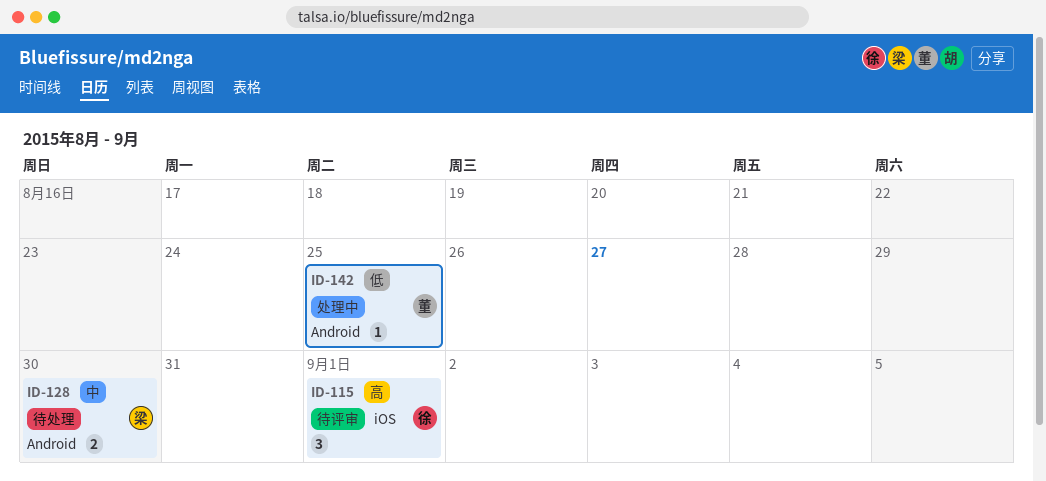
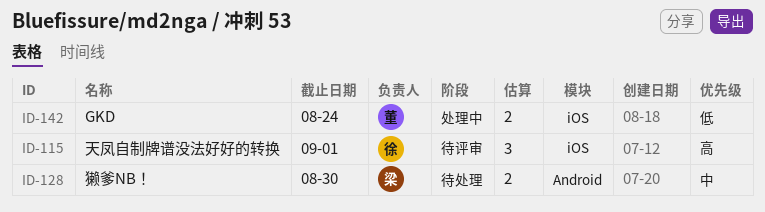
ID-142, label: Android -> iOS
ID-142, estimate: 1 -> 2
ID-142, due: Aug 25 -> Aug 24

